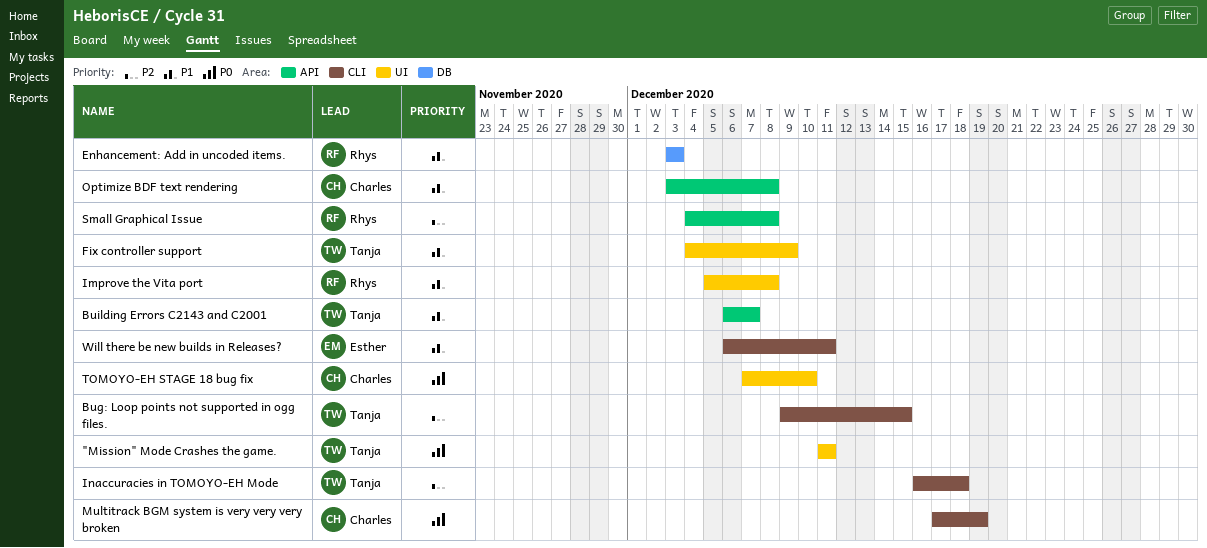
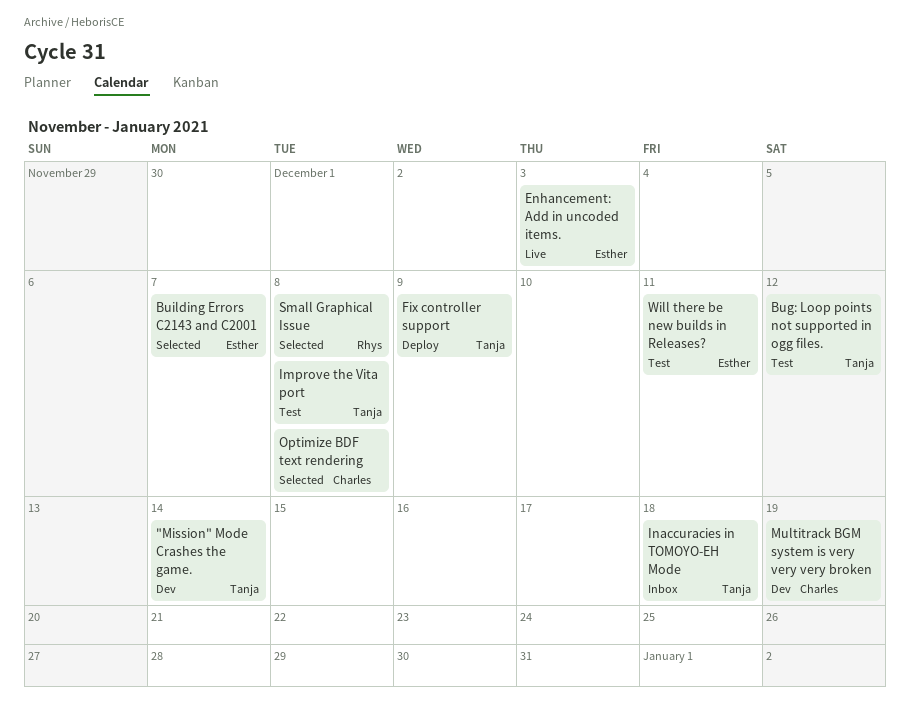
"Mission" Mode Crashes the game., due: Dec 11 -> Dec 14
Bug: Loop points not supported in ogg files., due: Dec 15 -> Dec 12
Building Errors C2143 and C2001, owner: Tanja -> Esther
Enhancement: Add in uncoded items., owner: Rhys -> Esther
Improve the Vita port, owner: Rhys -> Tanja
TOMOYO-EH STAGE 18 bug fix: present -> none

